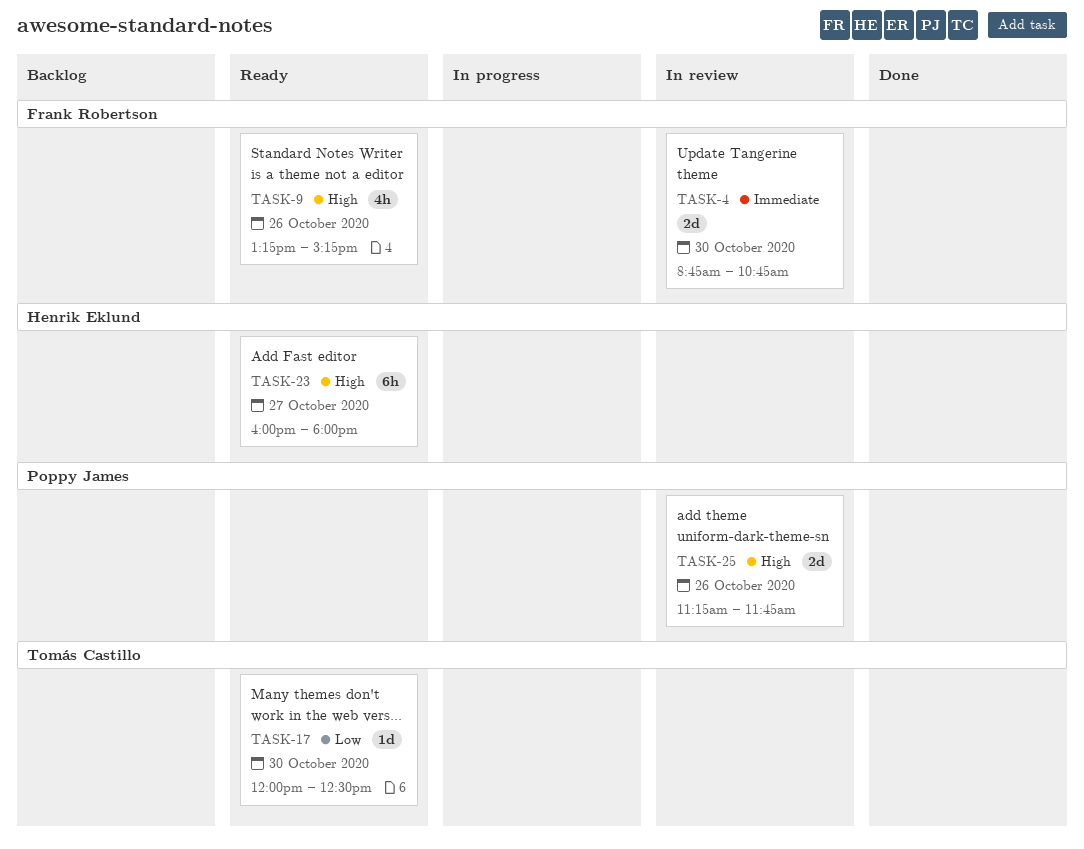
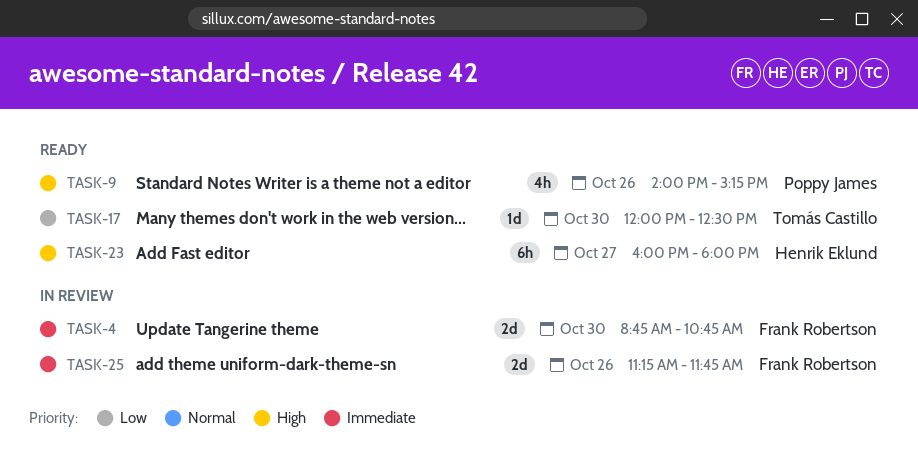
TASK-9, owner: Frank Robertson -> Poppy James
TASK-9, begins: 13:15 -> 14:00
TASK-25, owner: Poppy James -> Frank Robertson
TASK-25, priority: High -> Immediate

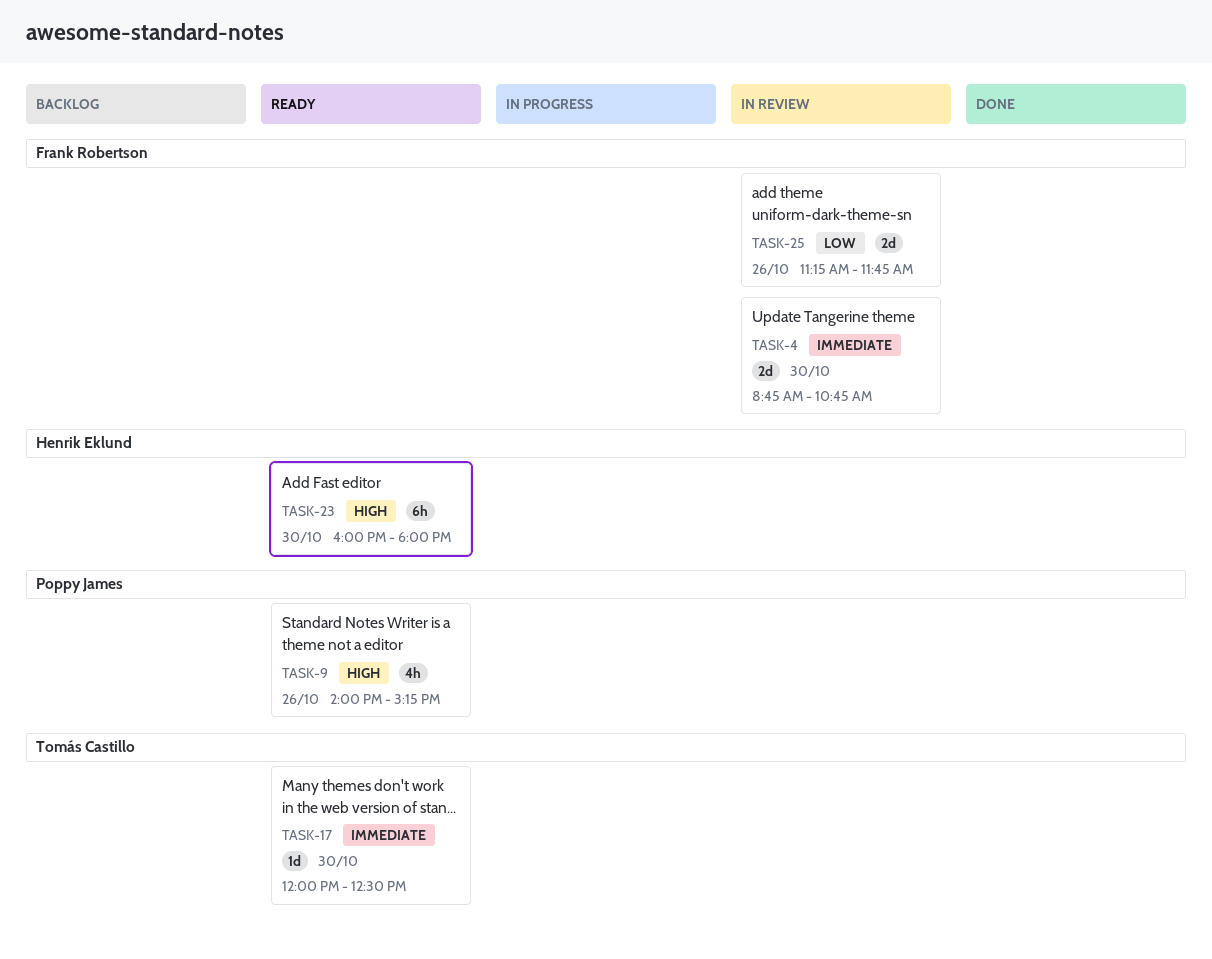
TASK-17, priority: Low -> Immediate
TASK-23, day: Oct 27 -> Oct 30
TASK-25, priority: Immediate -> Low

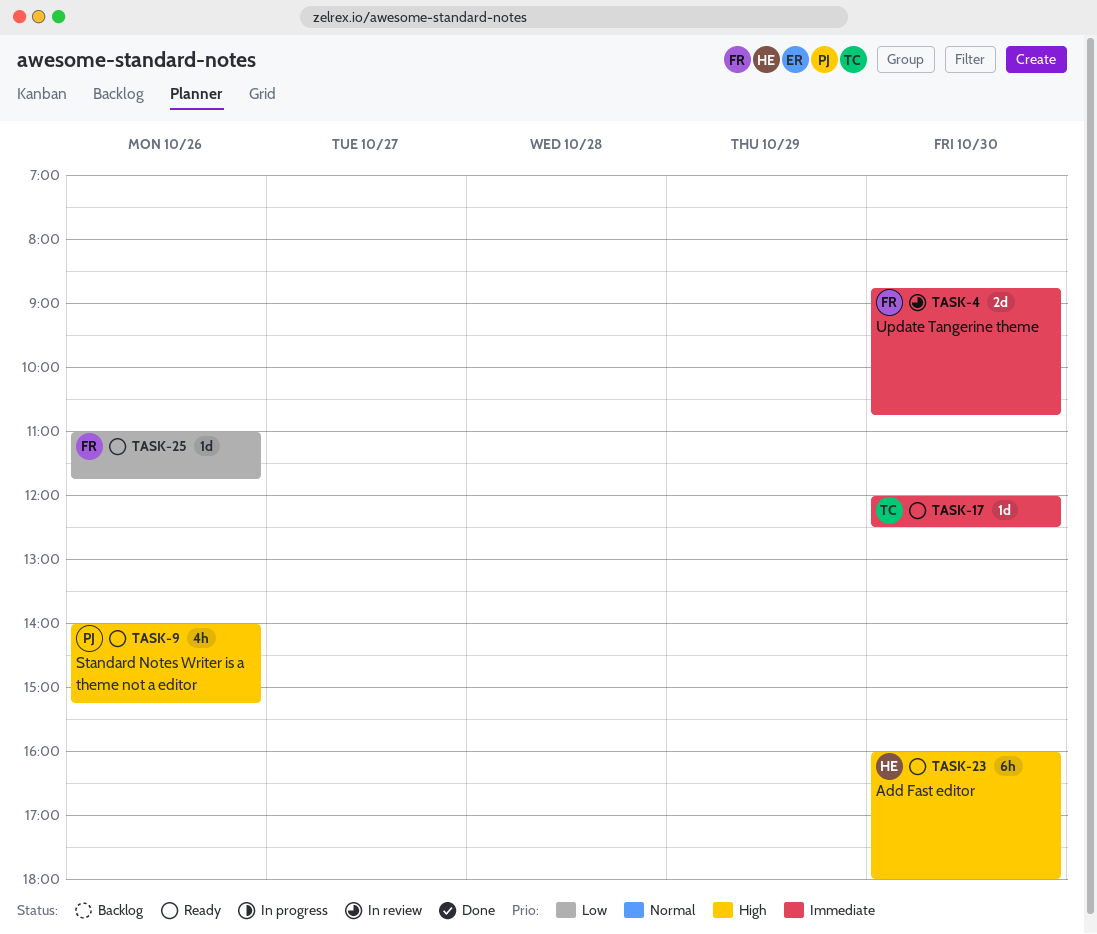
TASK-25, status: In review -> Ready
TASK-25, estimate: 2d -> 1d
TASK-25, begins: 11:15 -> 11:00

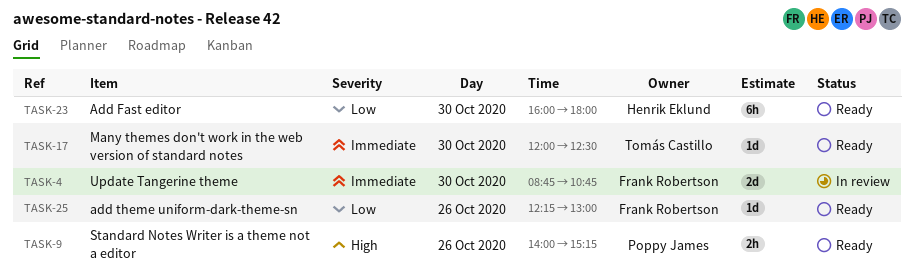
TASK-9, estimate: 4h -> 2h
TASK-23, priority: High -> Low
TASK-25, begins: 11:00 -> 12:15
TASK-25, ends: 11:45 -> 13:00

